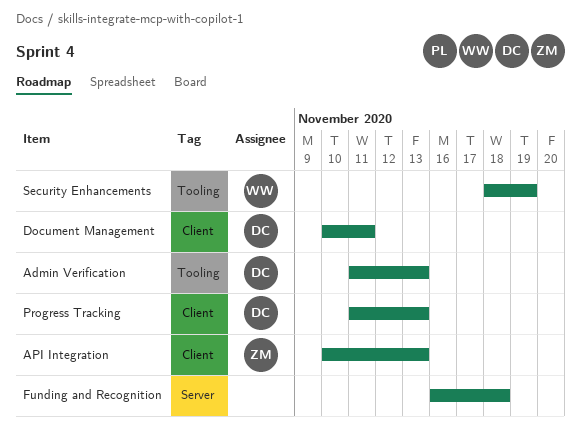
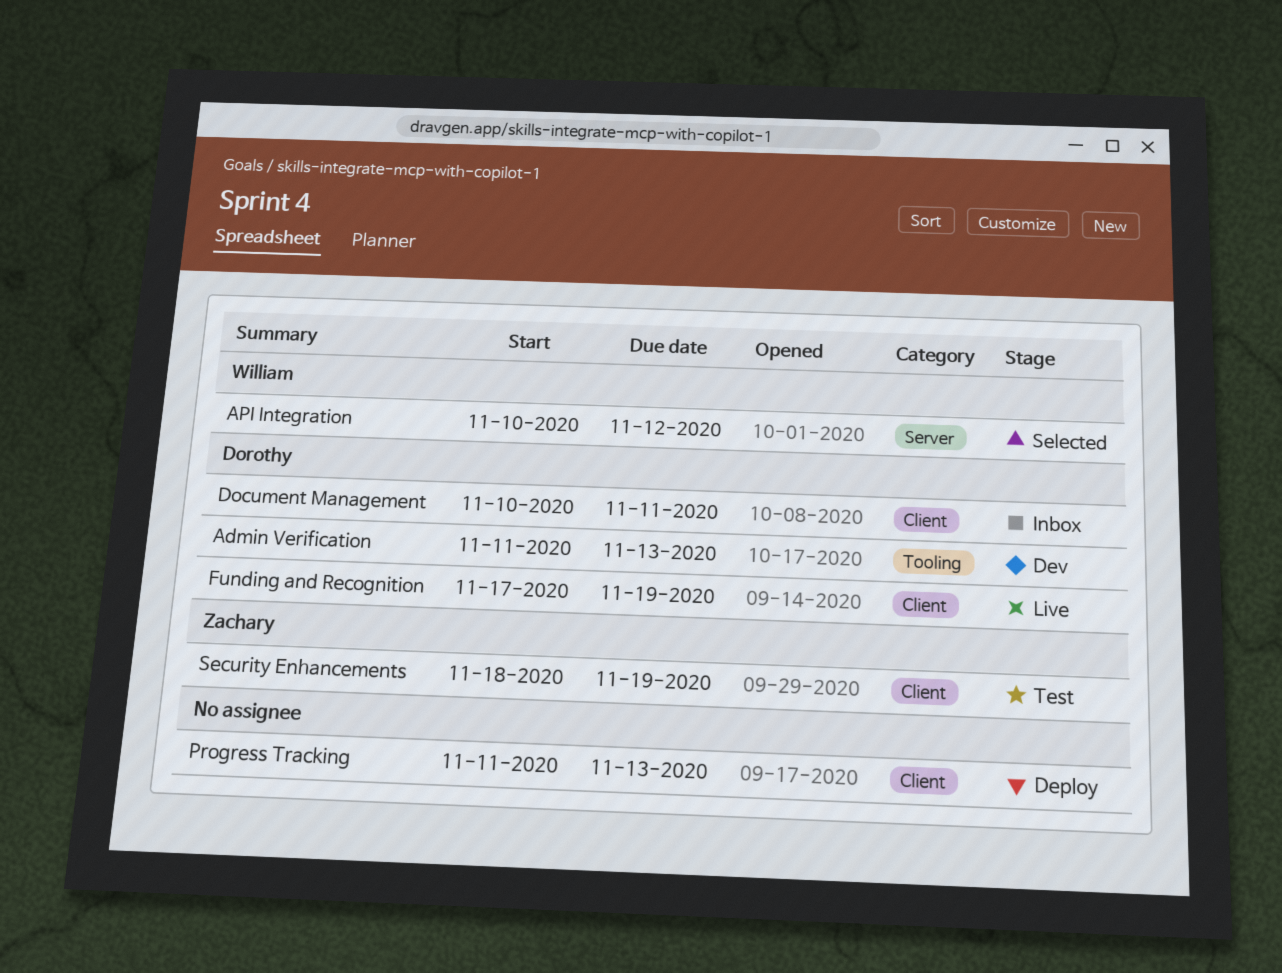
API Integration, owner: Zachary -> William
API Integration, label: Client -> Server
API Integration, due: Nov 13 -> Nov 12
Funding and Recognition, owner: none -> Dorothy
Funding and Recognition, label: Server -> Client
Funding and Recognition, start: Nov 16 -> Nov 17
Funding and Recognition, due: Nov 18 -> Nov 19
Progress Tracking, owner: Dorothy -> none
Security Enhancements, owner: William -> Zachary
Security Enhancements, label: Tooling -> Client

